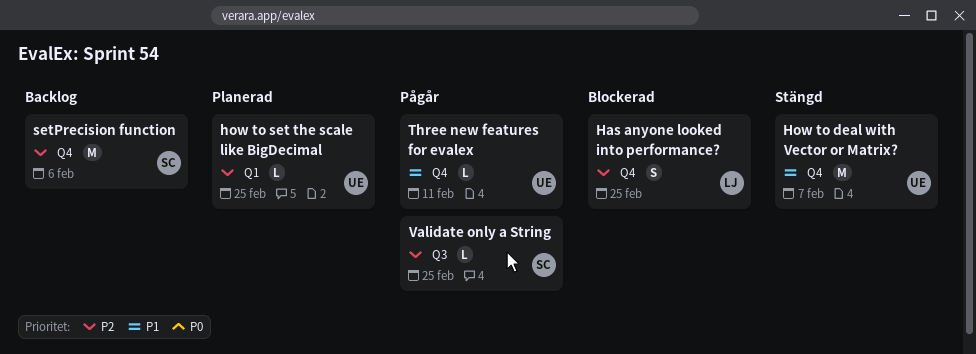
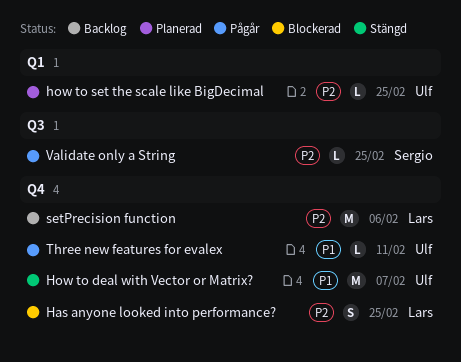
setPrecision function, owner: Sergio -> Lars

